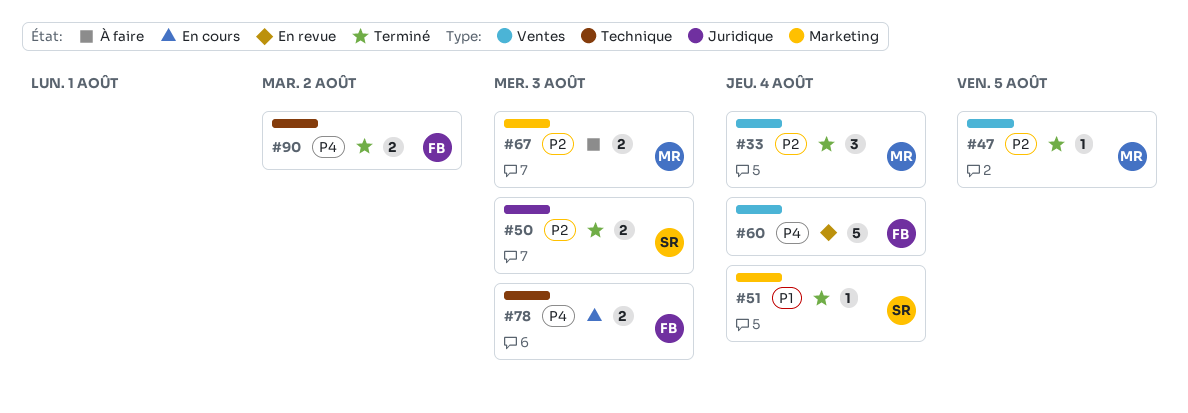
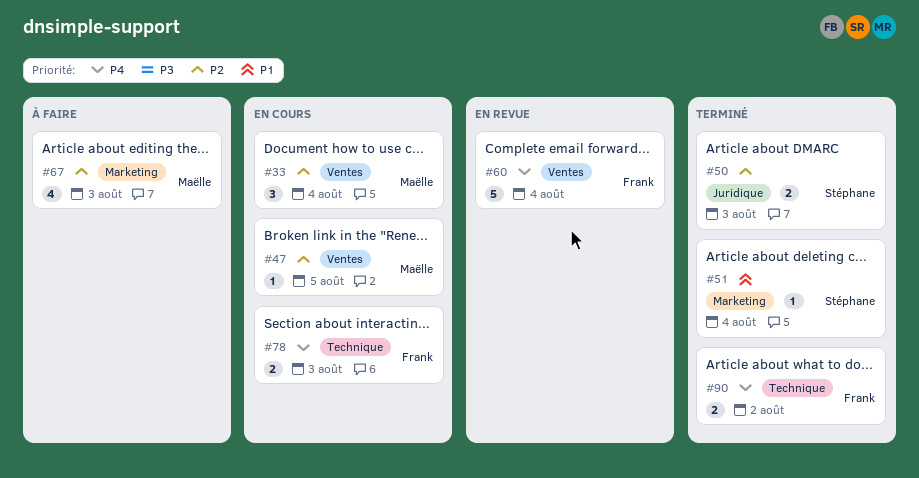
#33, status: Terminé -> En cours
#47, status: Terminé -> En cours
#67, estimate: 2 -> 4

